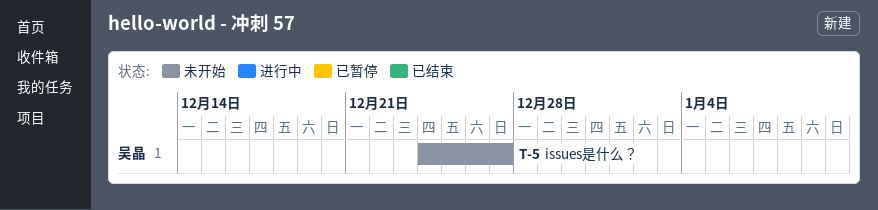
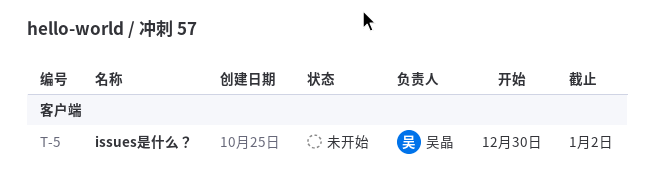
T-5, start: Dec 24 -> Dec 30
T-5, due: Dec 27 -> Jan 2

